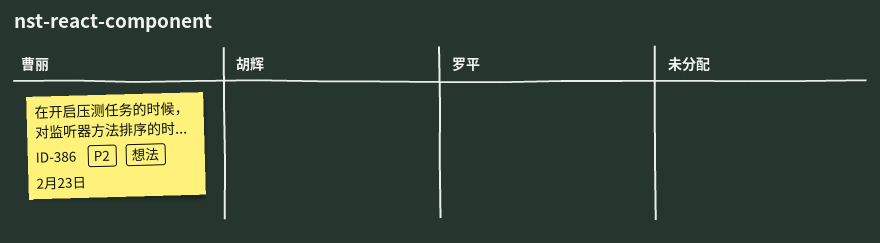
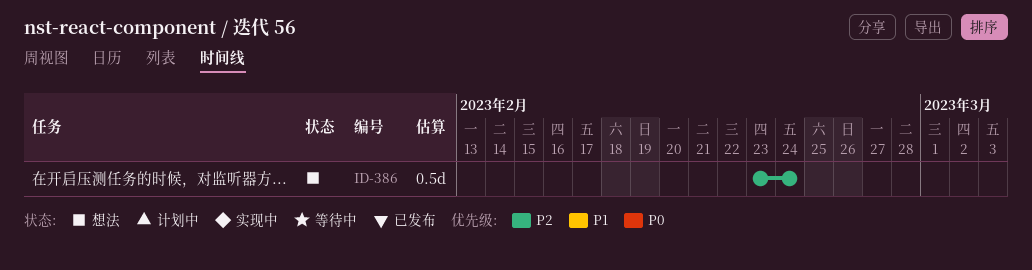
ID-386, due: Feb 23 -> Feb 24

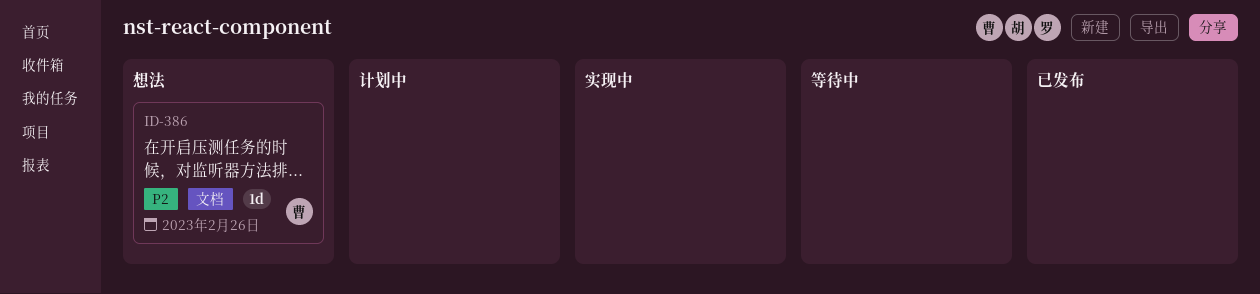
ID-386, estimate: 0.5d -> 1d
ID-386, due: Feb 24 -> Feb 26

